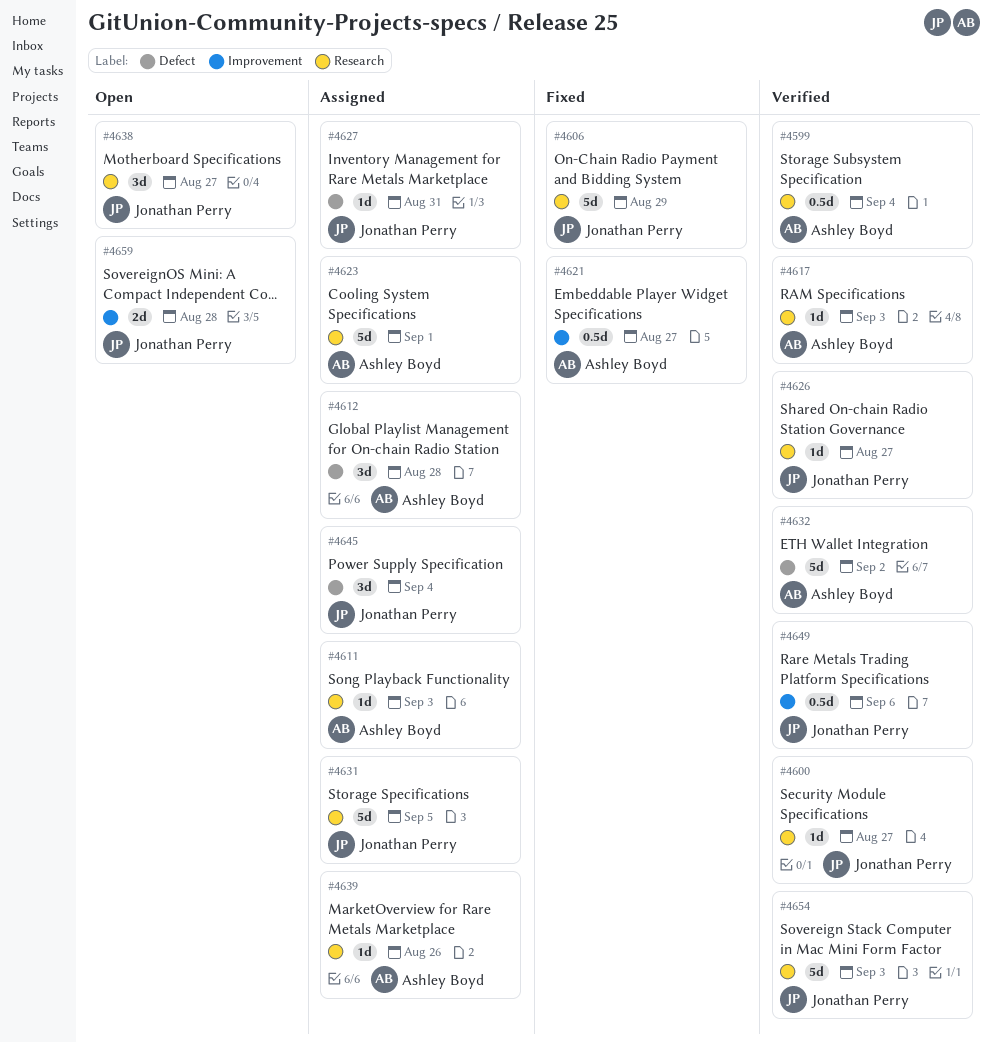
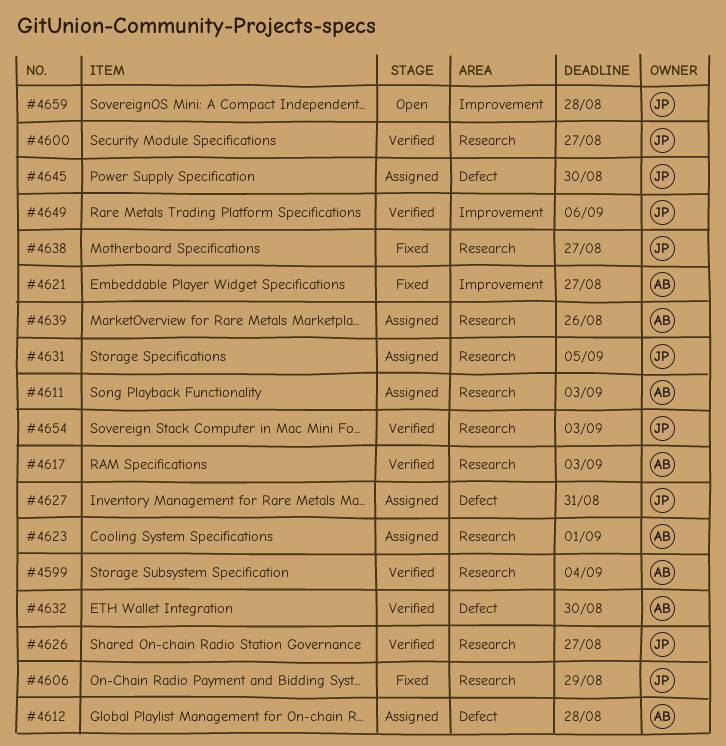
#4632, due: Sep 2 -> Aug 30
#4638, status: Open -> Fixed
#4645, due: Sep 4 -> Aug 30

